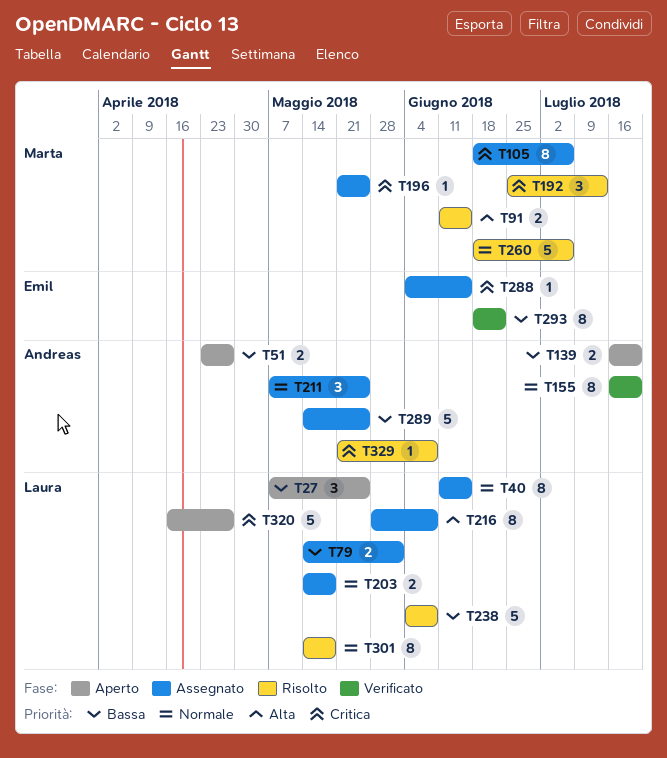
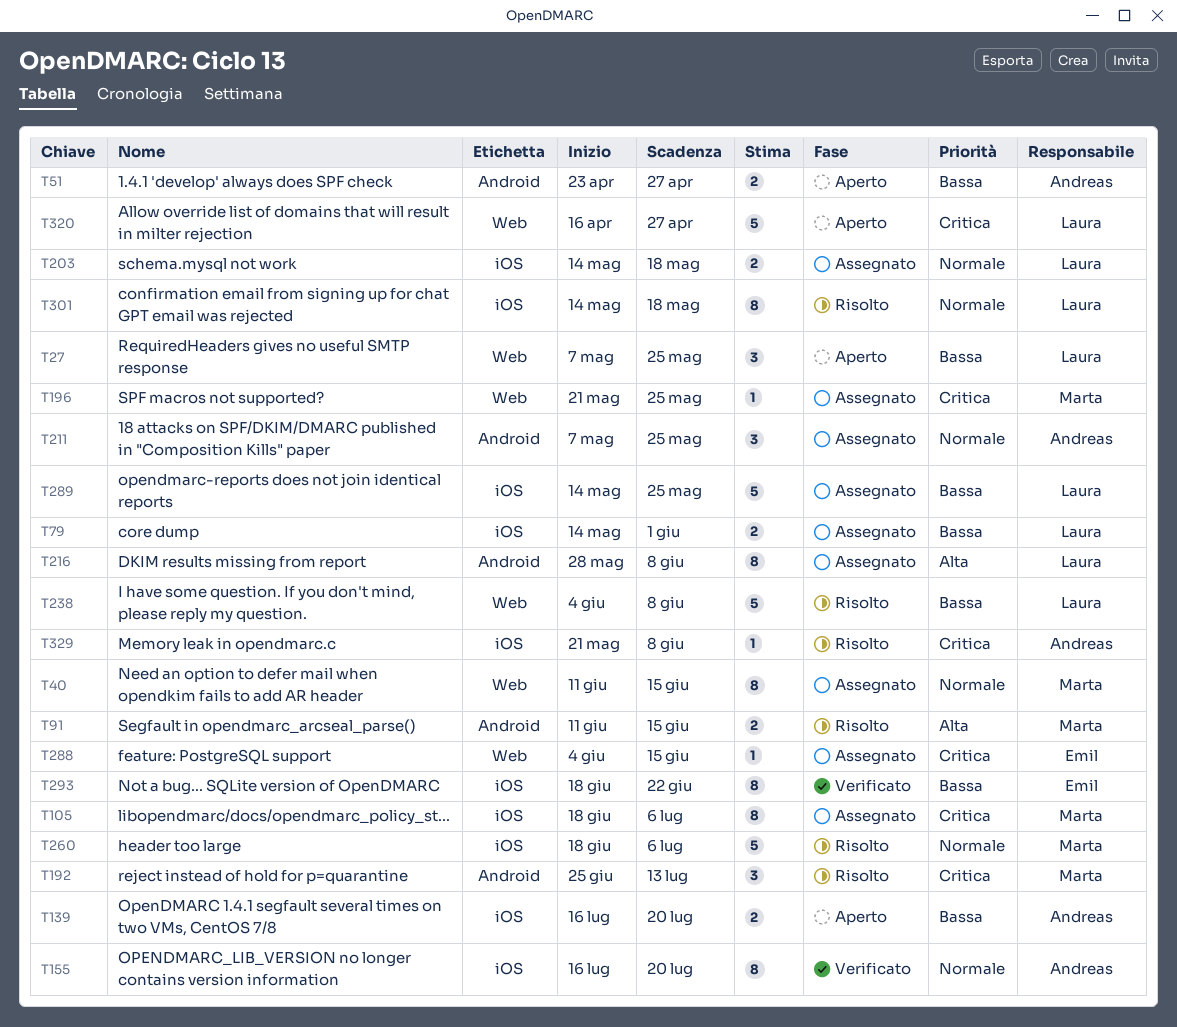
T40, owner: Laura -> Marta
T289, owner: Andreas -> Laura

